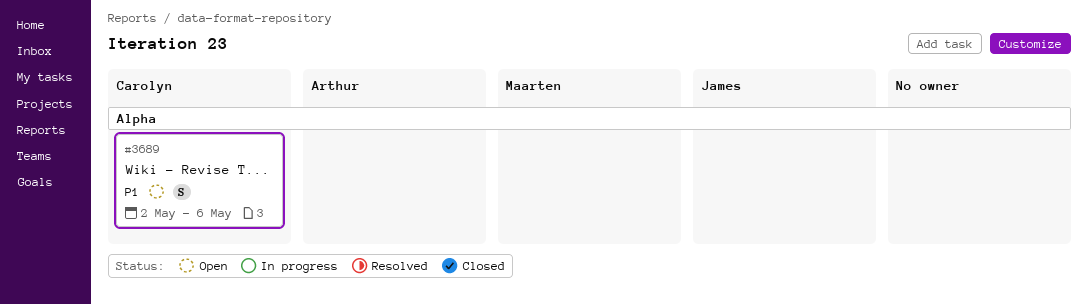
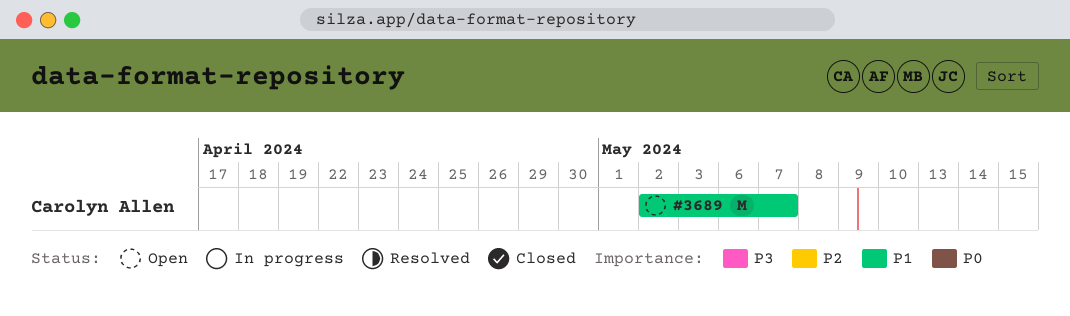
#3689, estimate: S -> M
#3689, due: May 6 -> May 7

